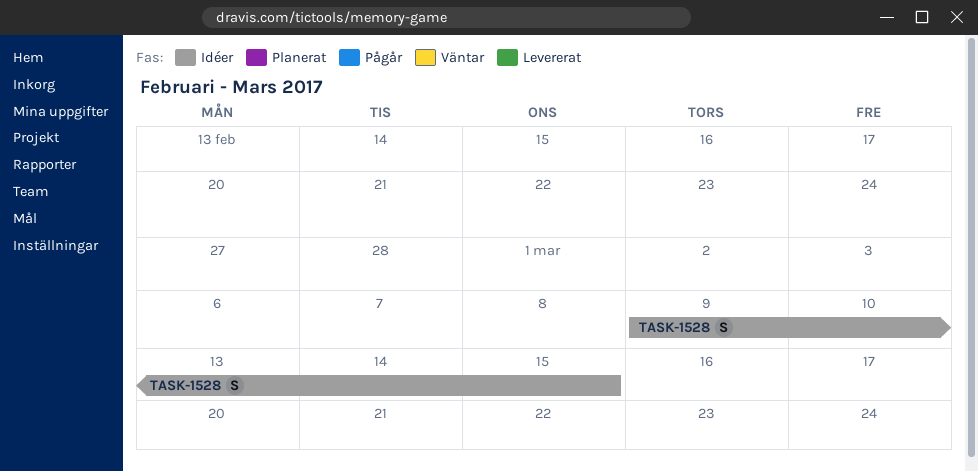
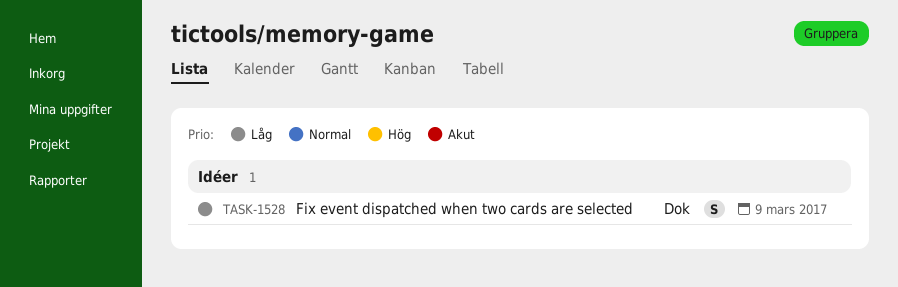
TASK-1528, due: Mar 15 -> Mar 9

